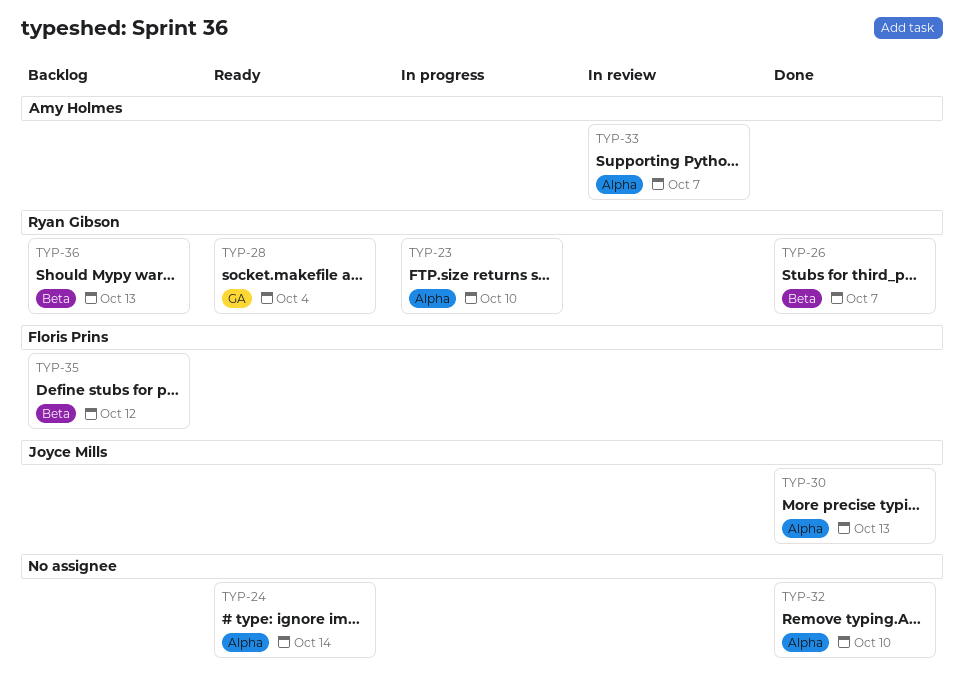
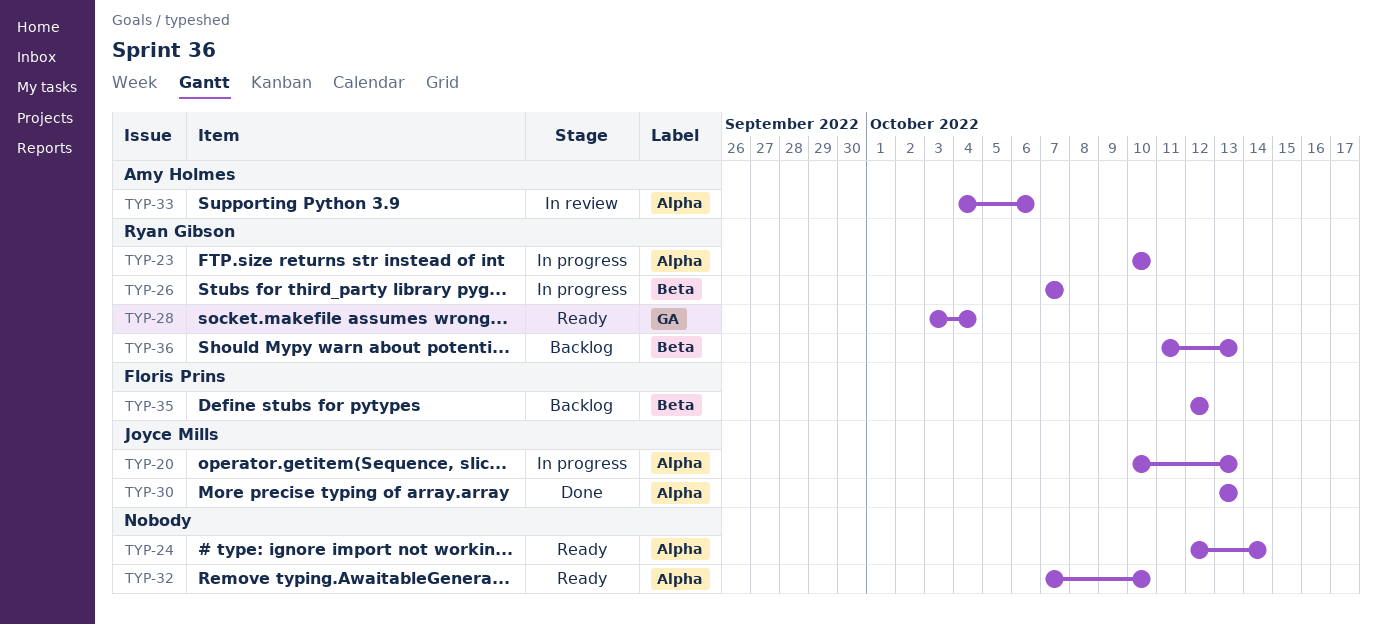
TYP-20: none -> present
TYP-26, status: Done -> In progress
TYP-32, status: Done -> Ready
TYP-33, due: Oct 7 -> Oct 6

